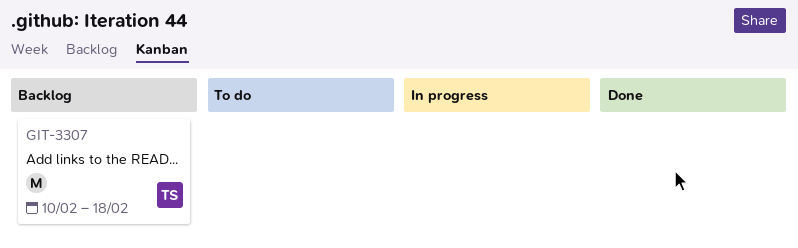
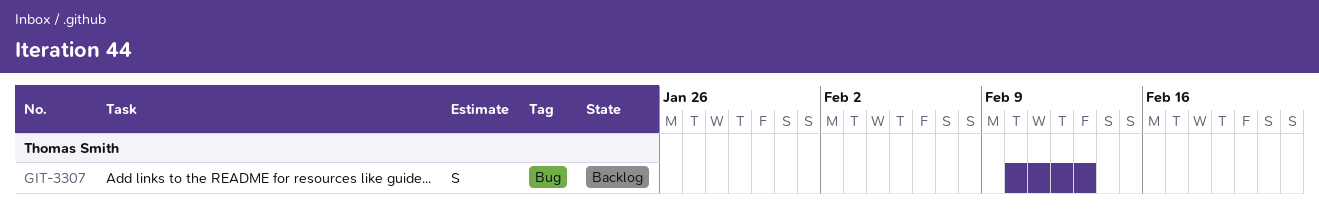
GIT-3307, estimate: M -> S
GIT-3307, due: Feb 18 -> Feb 13

